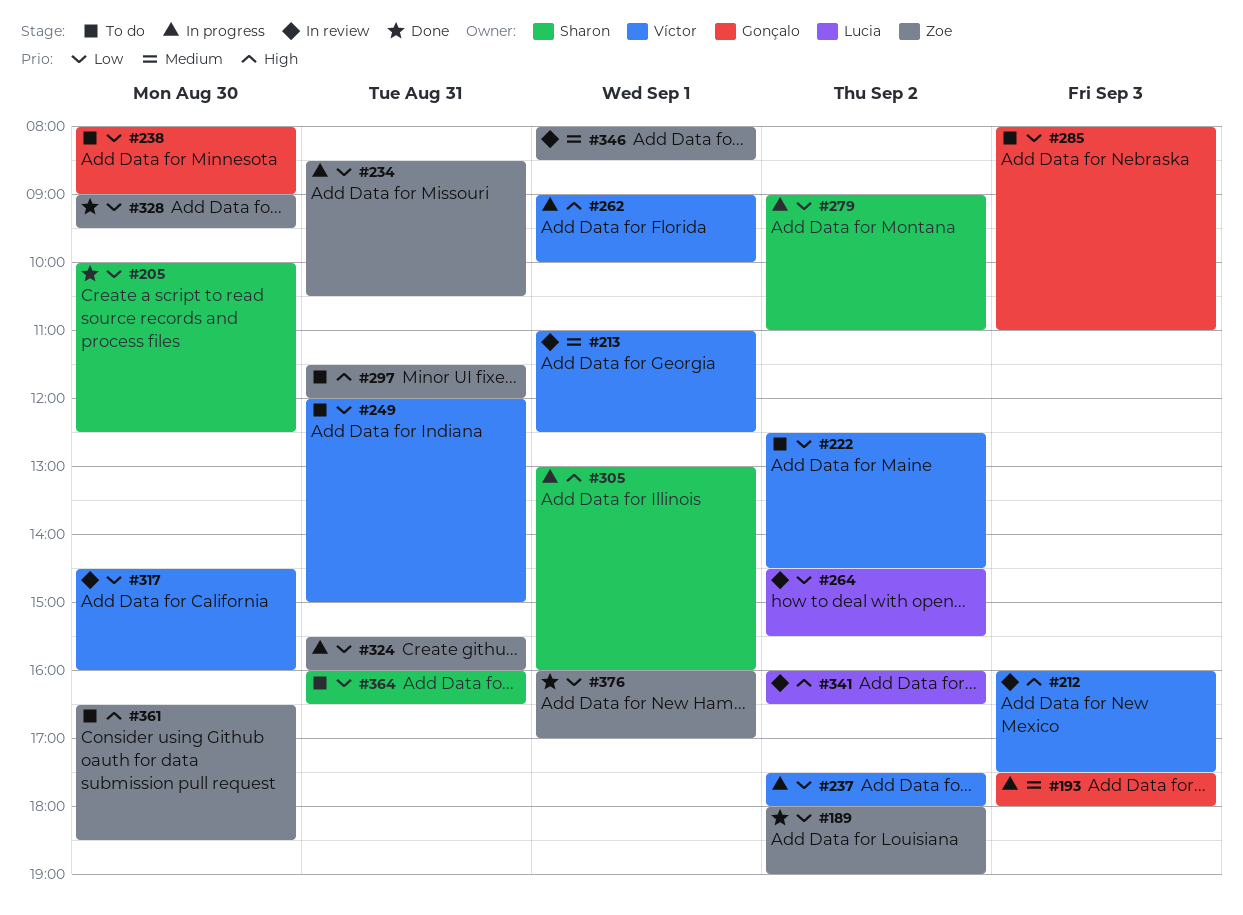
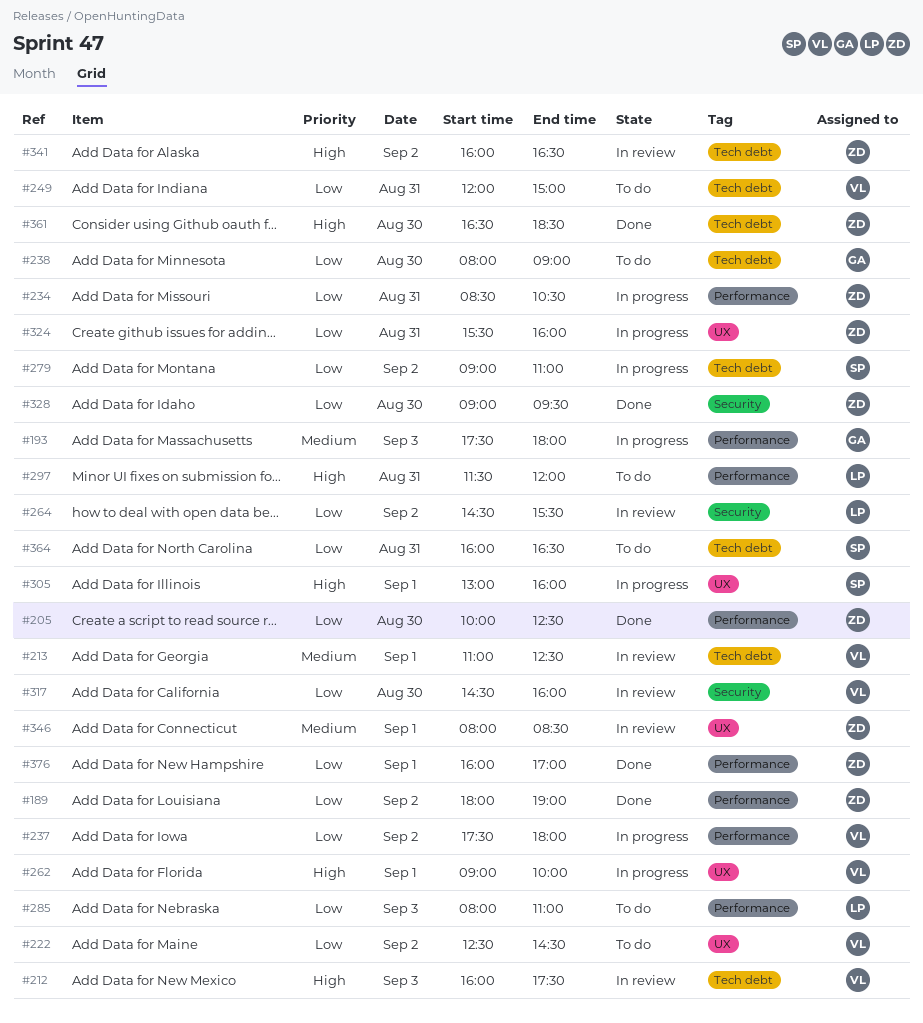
#205, owner: Sharon -> Zoe
#285, owner: Gonçalo -> Lucia
#297, owner: Zoe -> Lucia
#341, owner: Lucia -> Zoe
#361, status: To do -> Done

